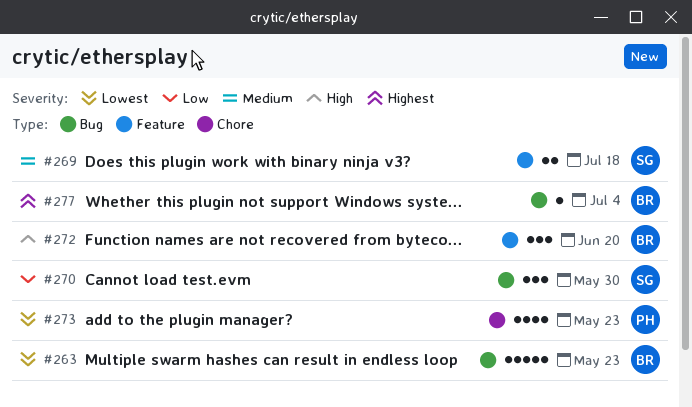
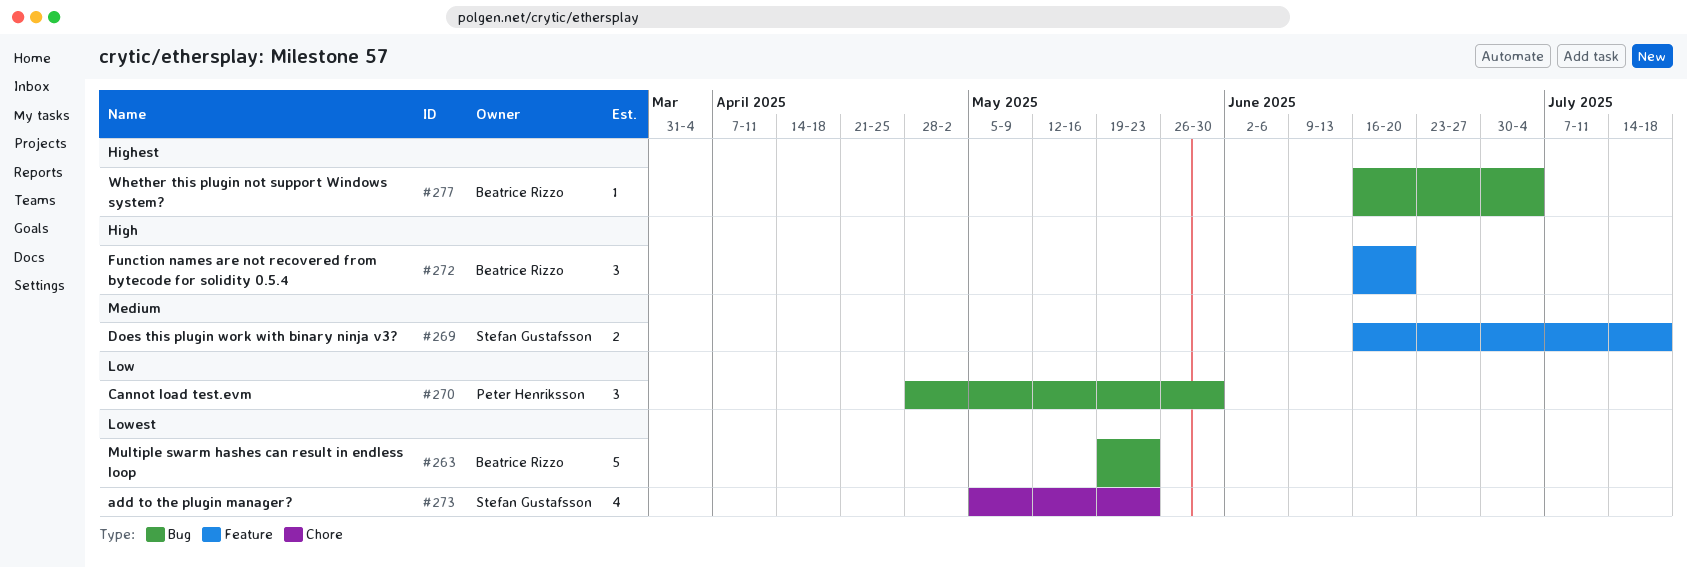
#270, owner: Stefan Gustafsson -> Peter Henriksson
#273, owner: Peter Henriksson -> Stefan Gustafsson

